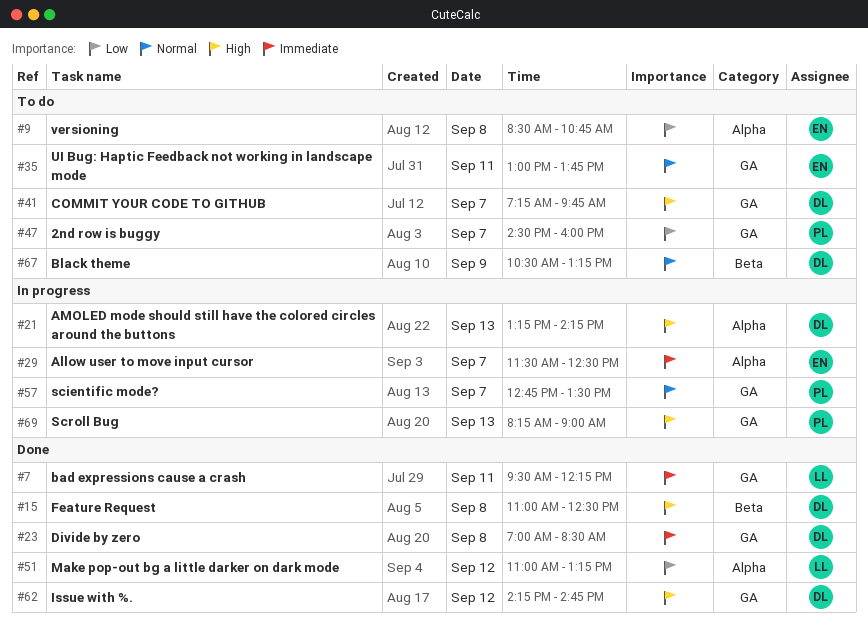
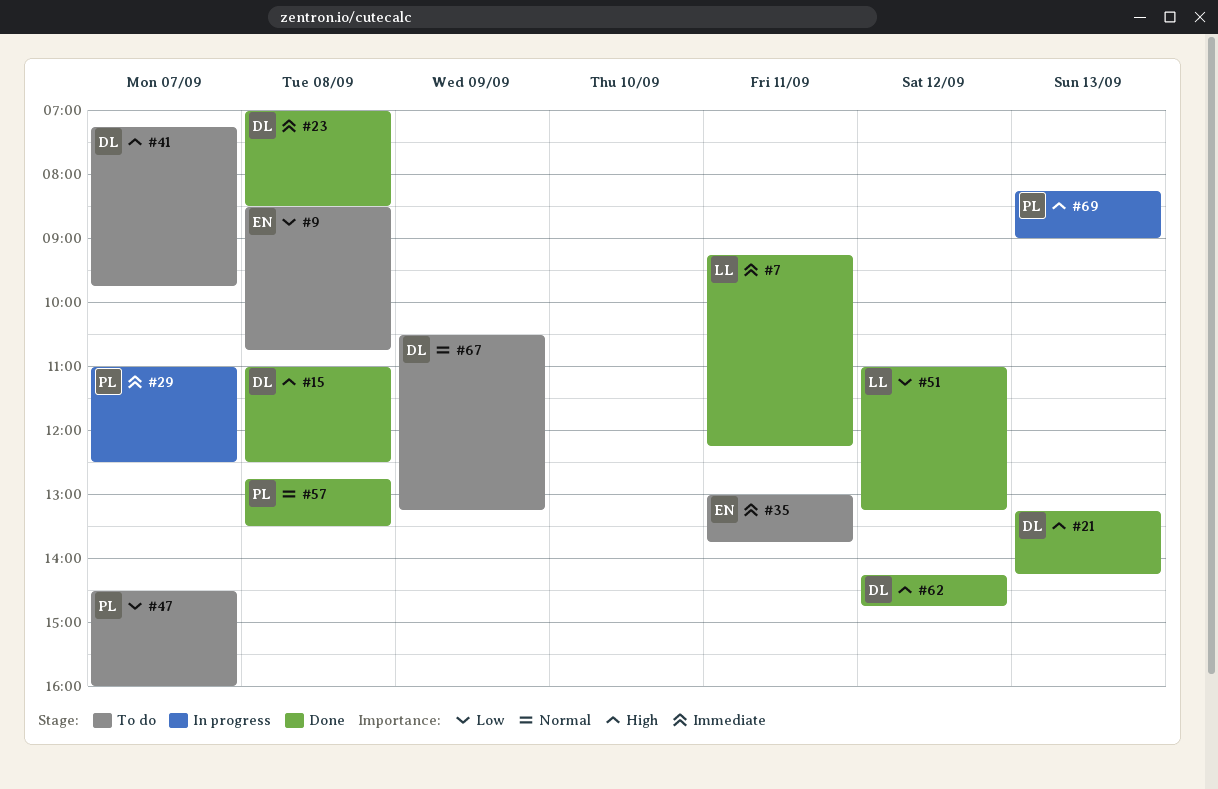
#7, begins: 09:30 -> 09:15
#21, status: In progress -> Done
#29, owner: EN -> PL
#29, begins: 11:30 -> 11:00
#35, priority: Normal -> Immediate
#57, status: In progress -> Done
#57, day: Sep 7 -> Sep 8

